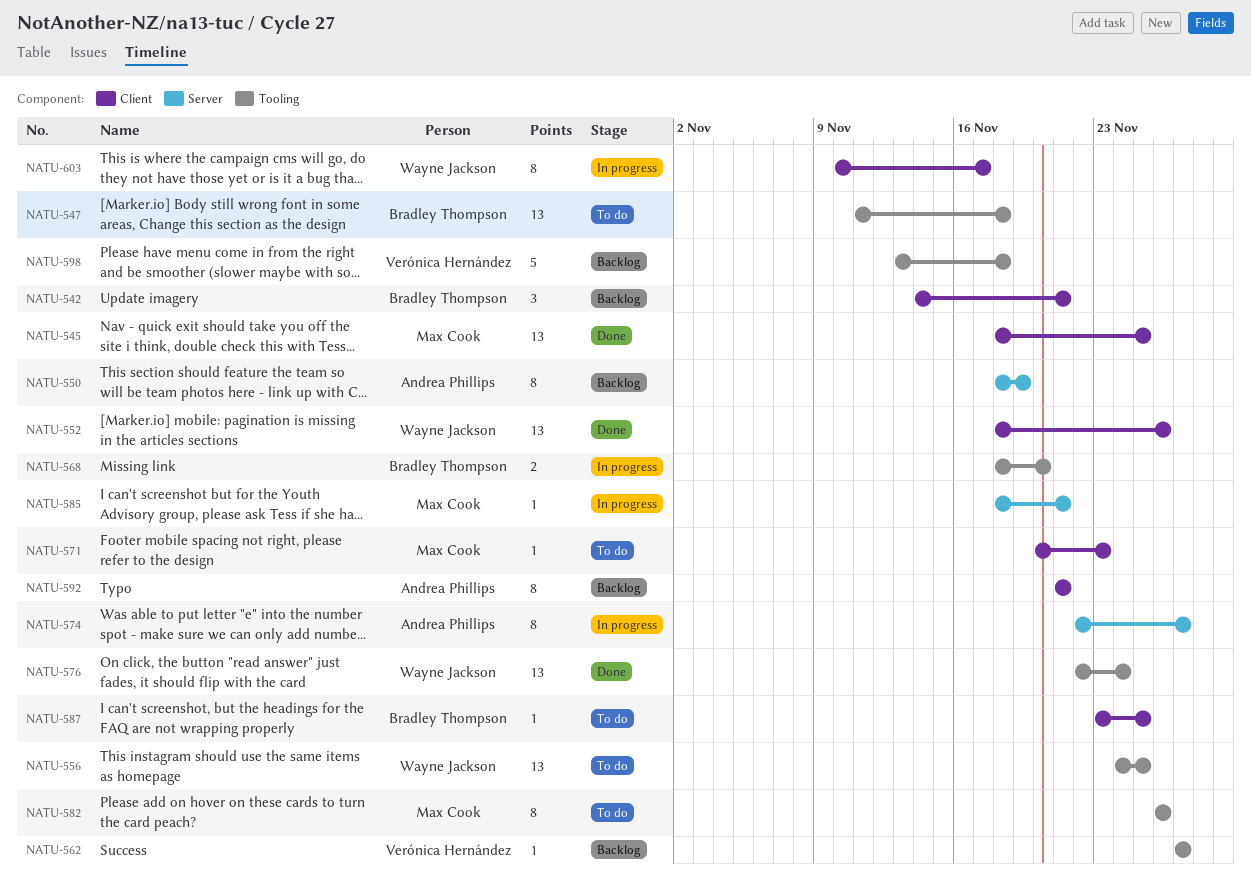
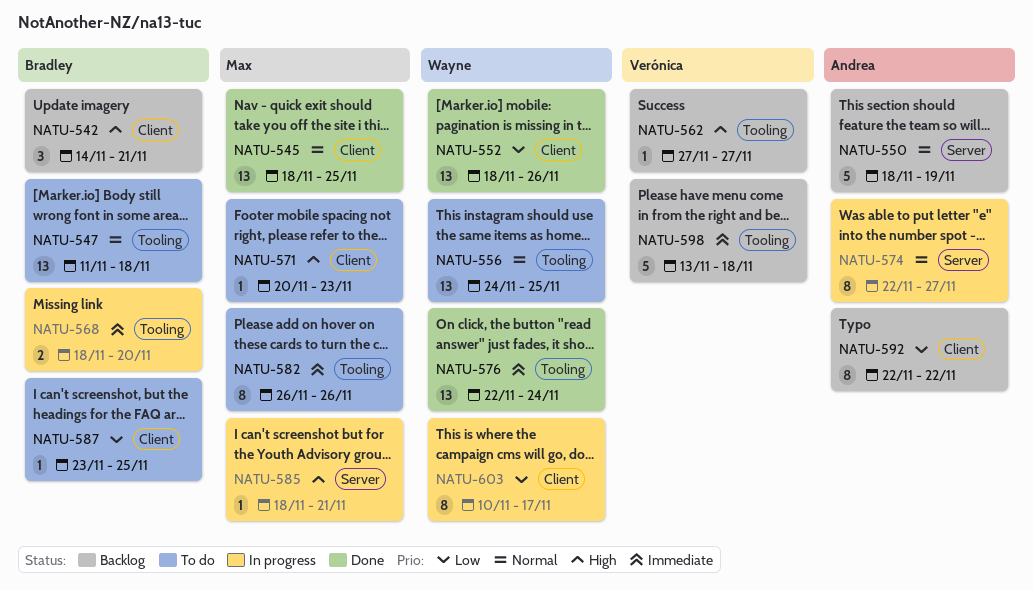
NATU-550, estimate: 8 -> 5
NATU-592, start: Nov 21 -> Nov 22
NATU-592, due: Nov 21 -> Nov 22

